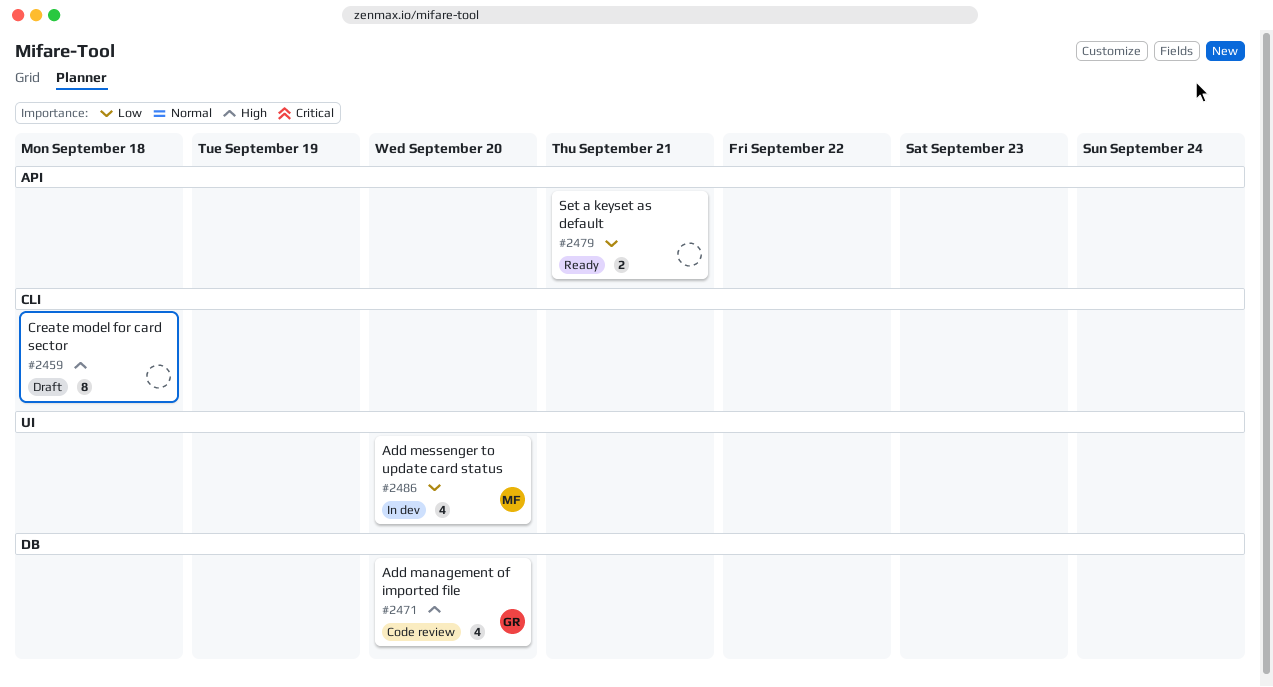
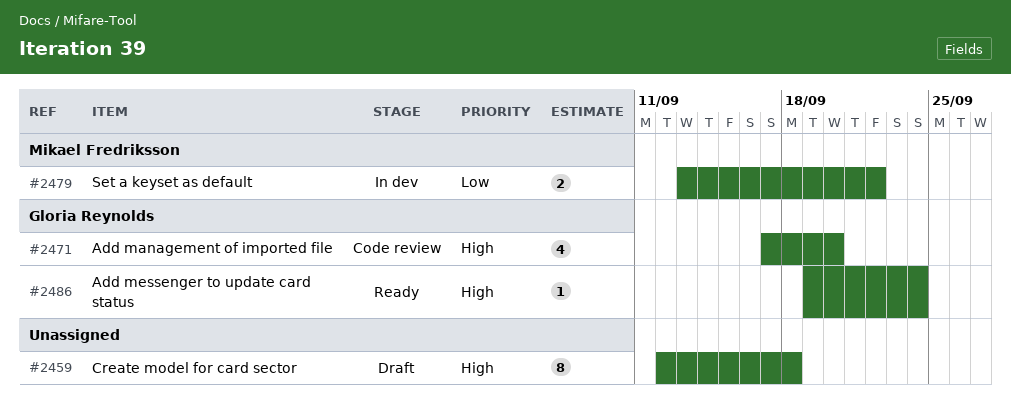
#2479, status: Ready -> In dev
#2479, owner: none -> Mikael Fredriksson
#2479, due: Sep 21 -> Sep 22
#2486, status: In dev -> Ready
#2486, owner: Mikael Fredriksson -> Gloria Reynolds
#2486, priority: Low -> High
#2486, estimate: 4 -> 1
#2486, due: Sep 20 -> Sep 24

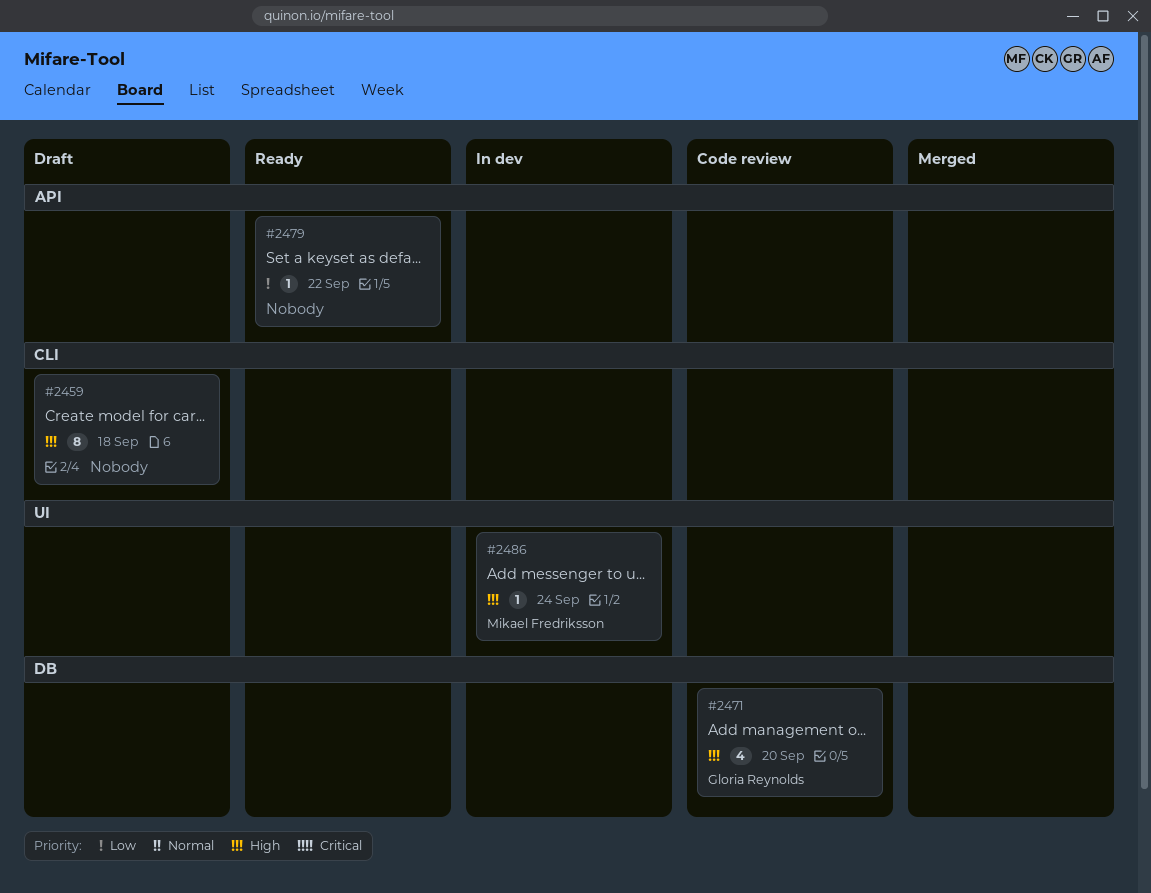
#2479, status: In dev -> Ready
#2479, owner: Mikael Fredriksson -> none
#2479, estimate: 2 -> 1
#2486, status: Ready -> In dev
#2486, owner: Gloria Reynolds -> Mikael Fredriksson

